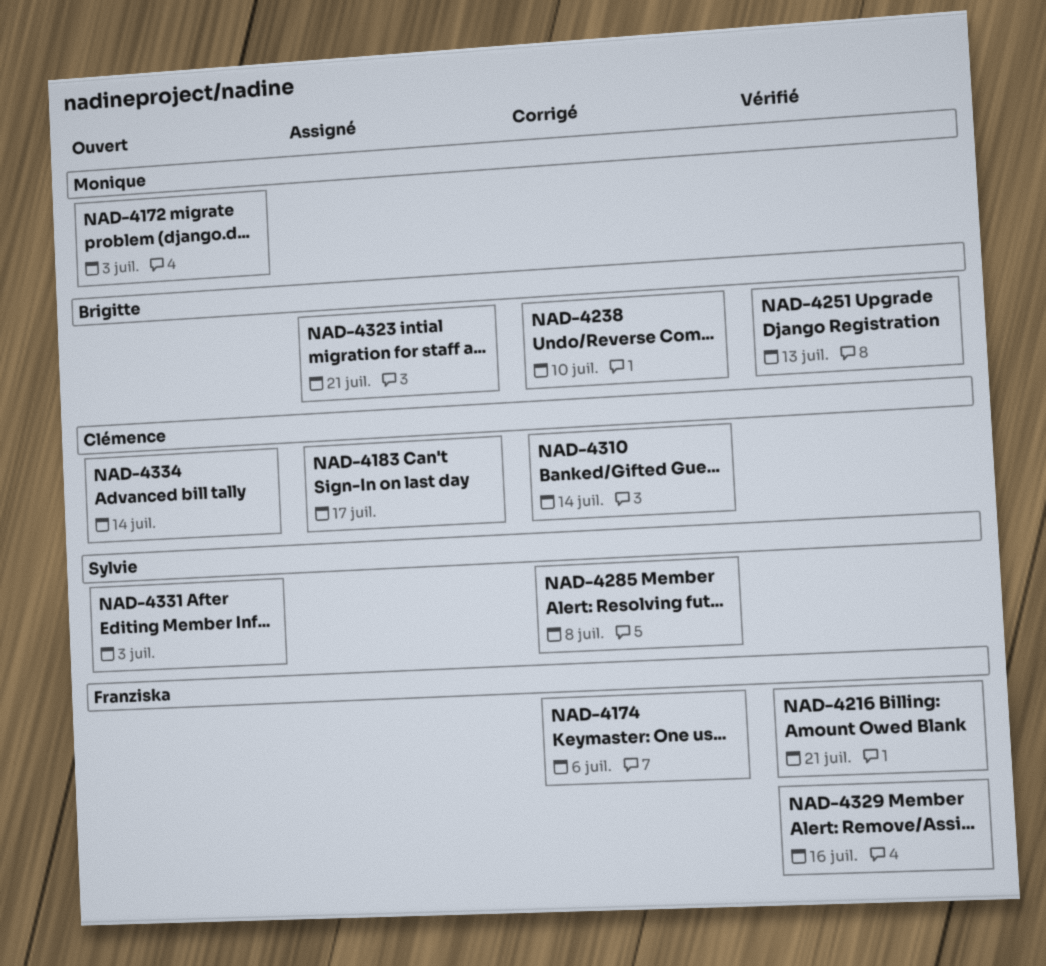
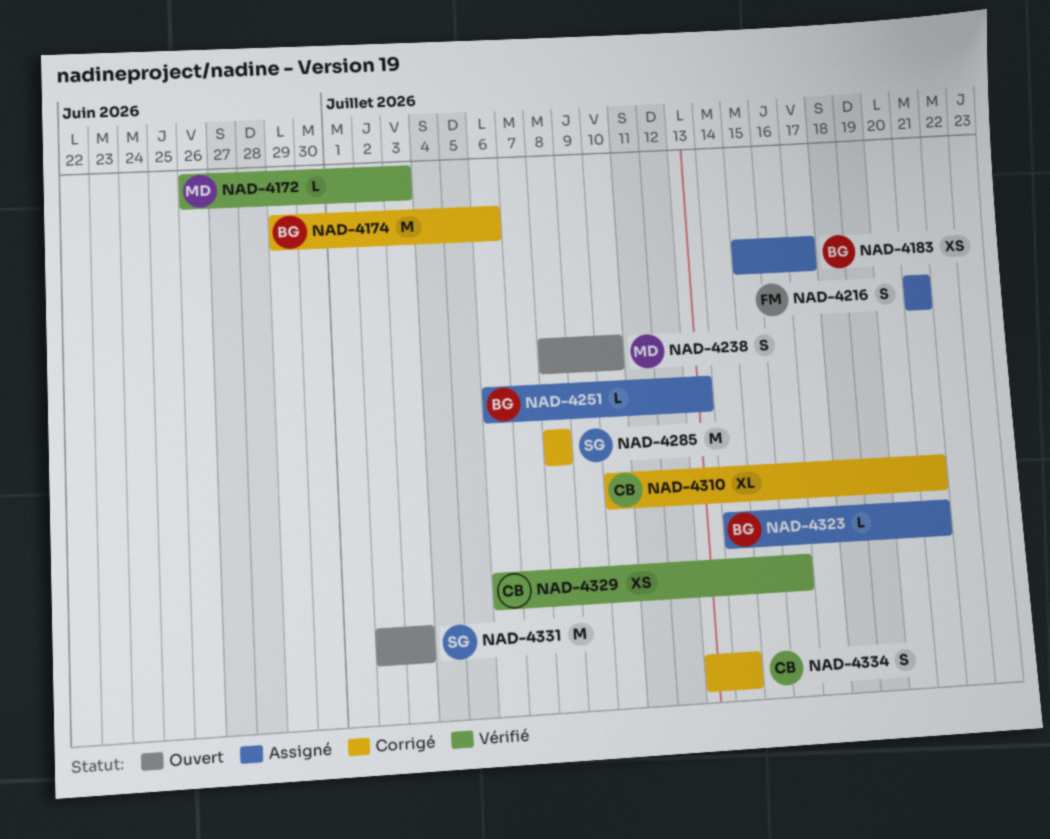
NAD-4172, status: Ouvert -> Vérifié
NAD-4174, owner: Franziska -> Brigitte
NAD-4183, owner: Clémence -> Brigitte
NAD-4216, status: Vérifié -> Assigné
NAD-4238, status: Corrigé -> Ouvert
NAD-4238, owner: Brigitte -> Monique
NAD-4251, status: Vérifié -> Assigné
NAD-4310, due: Jul 14 -> Jul 21
NAD-4329, owner: Franziska -> Clémence
NAD-4334, status: Ouvert -> Corrigé

